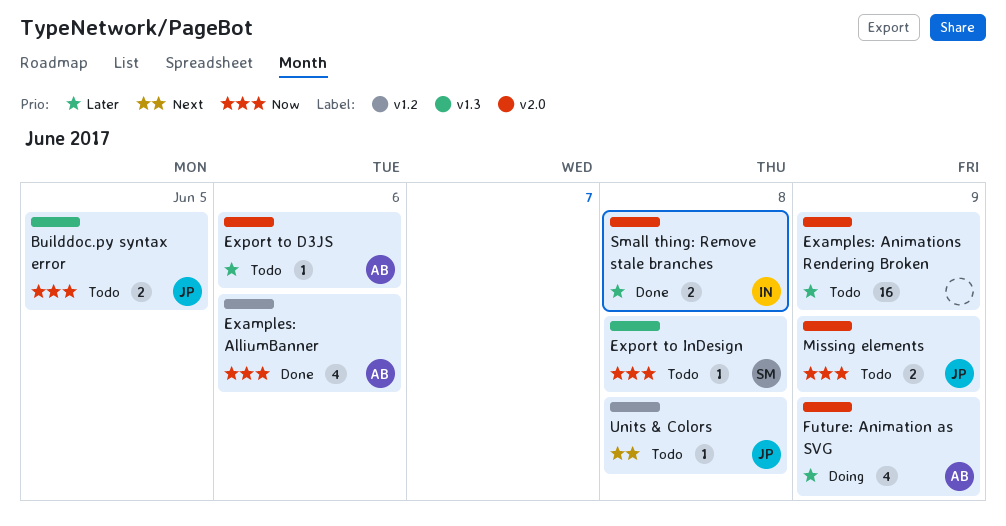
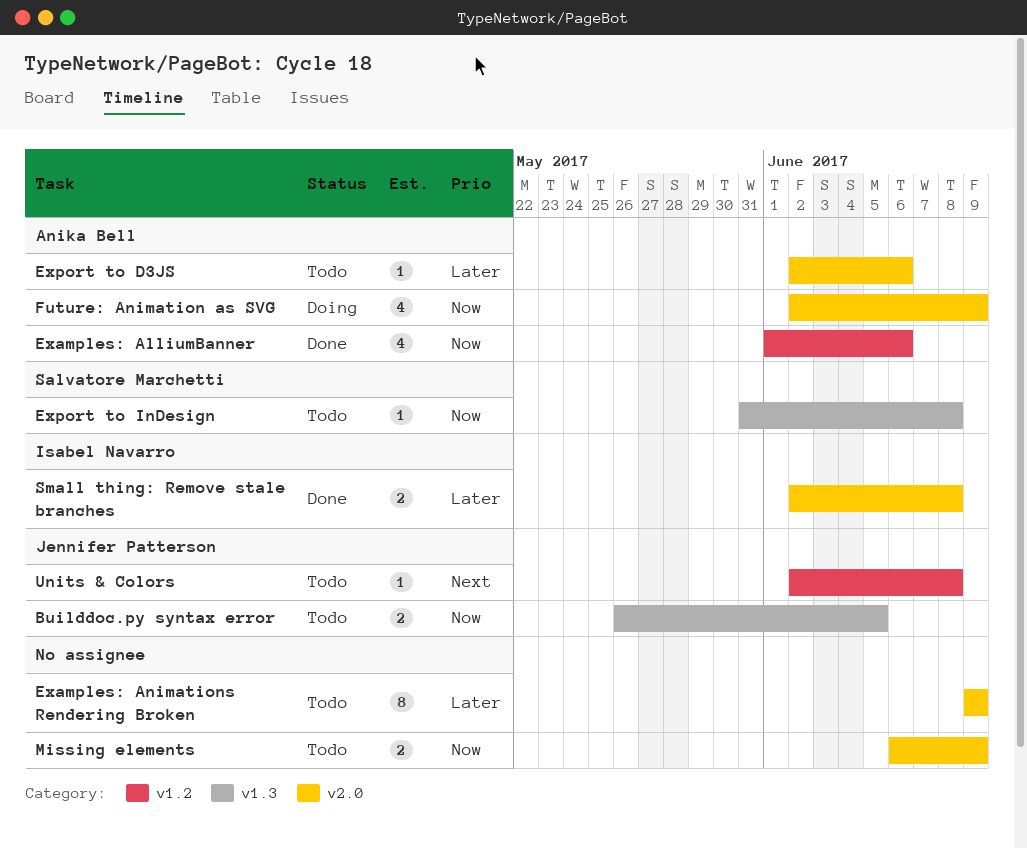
Examples: Animations Rendering Broken, estimate: 16 -> 8
Future: Animation as SVG, priority: Later -> Now
Missing elements, owner: Jennifer Patterson -> none

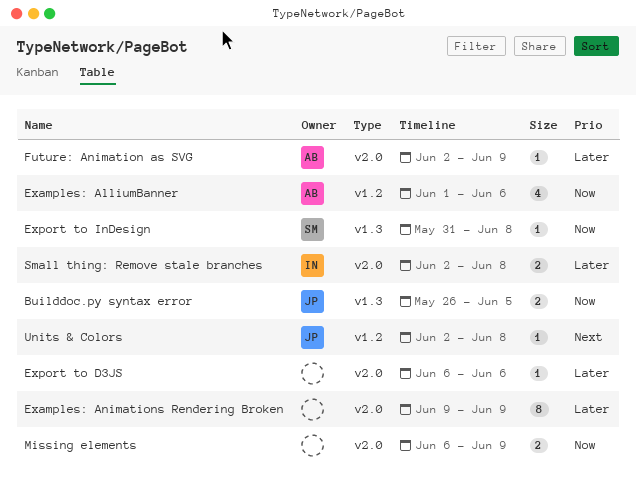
Export to D3JS, owner: Anika Bell -> none
Export to D3JS, start: Jun 2 -> Jun 6
Future: Animation as SVG, priority: Now -> Later
Future: Animation as SVG, estimate: 4 -> 1

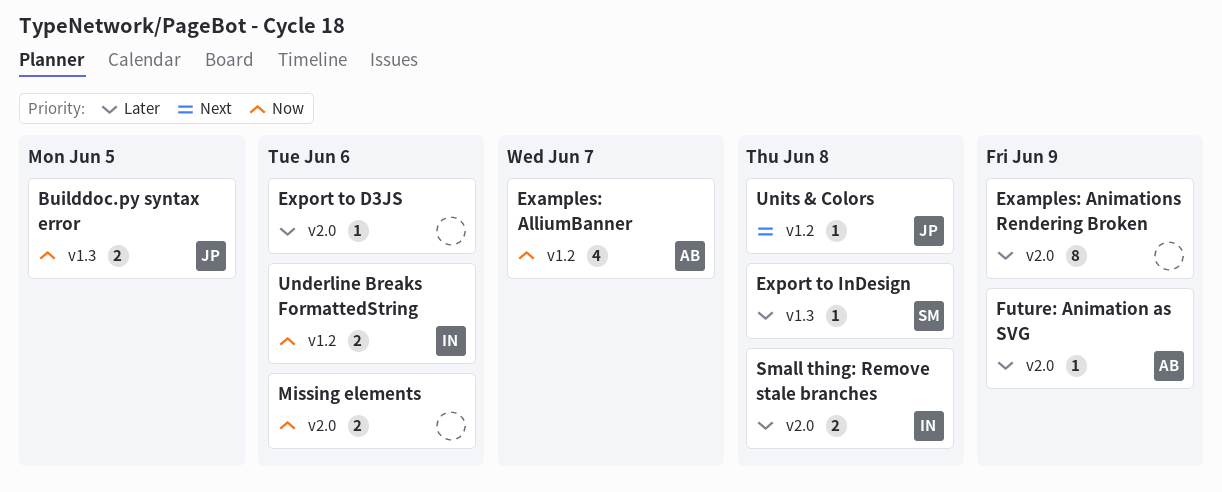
Examples: AlliumBanner, due: Jun 6 -> Jun 7
Export to InDesign, priority: Now -> Later
Missing elements, due: Jun 9 -> Jun 6
Underline Breaks FormattedString: none -> present

